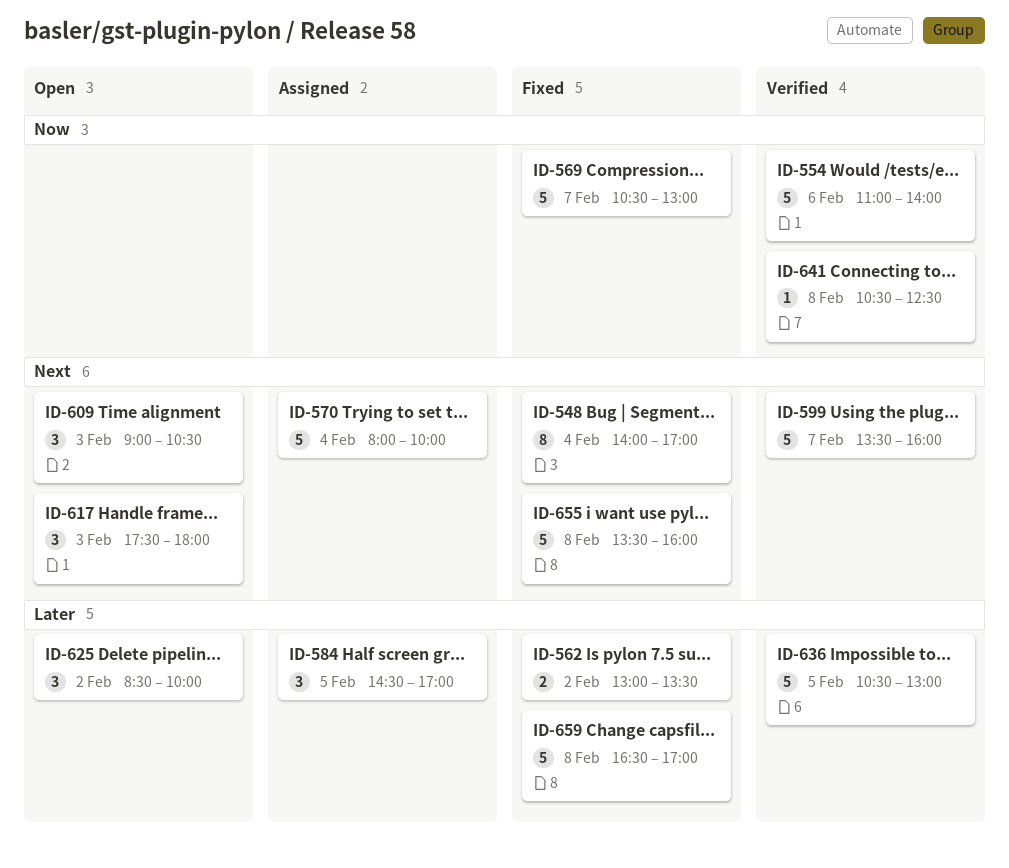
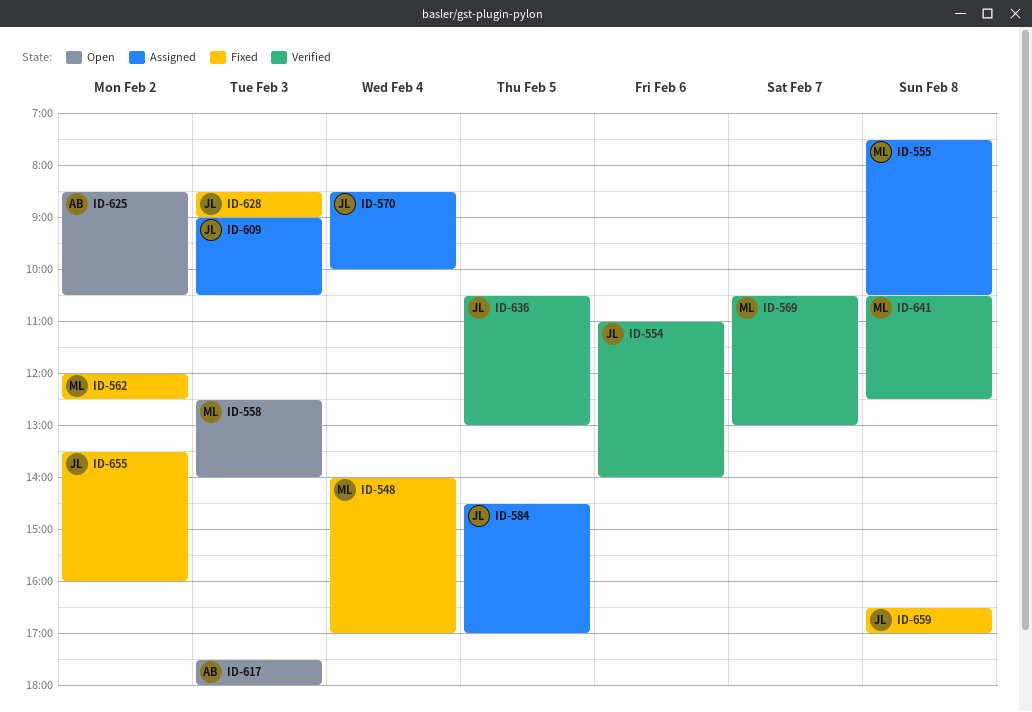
ID-555: none -> present
ID-558: none -> present
ID-562, begins: 13:00 -> 12:00
ID-562, ends: 13:30 -> 12:30
ID-569, status: Fixed -> Verified
ID-570, begins: 08:00 -> 08:30
ID-599: present -> none
ID-609, status: Open -> Assigned
ID-625, ends: 10:00 -> 10:30
ID-628: none -> present
ID-655, day: Feb 8 -> Feb 2

